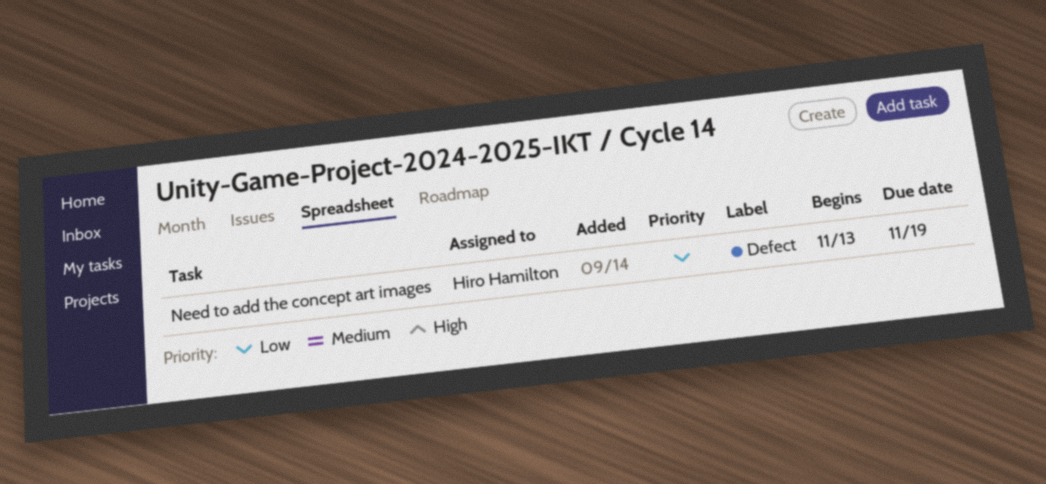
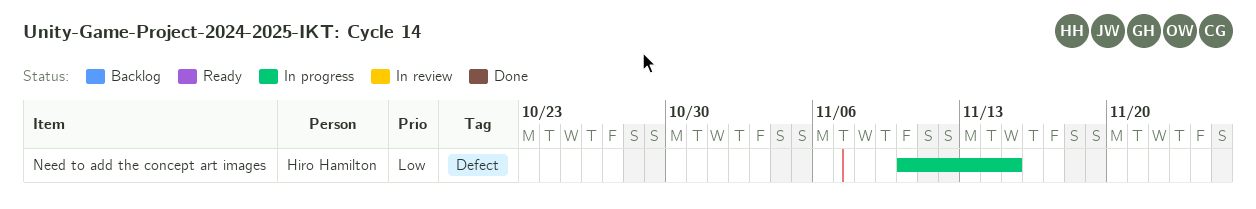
Need to add the concept art images, start: Nov 13 -> Nov 10
Need to add the concept art images, due: Nov 19 -> Nov 15

